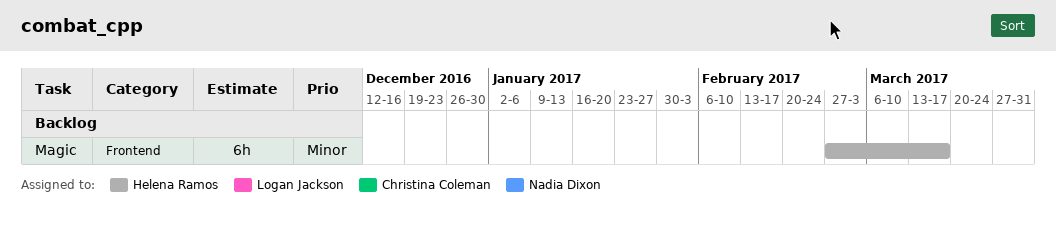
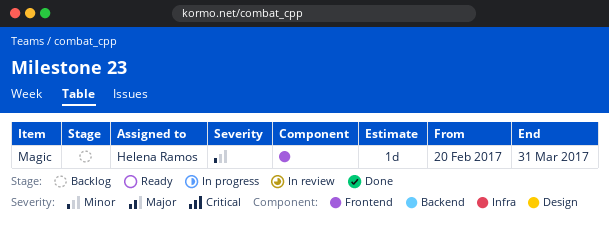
Magic, estimate: 6h -> 1d
Magic, start: Feb 27 -> Feb 20
Magic, due: Mar 17 -> Mar 31

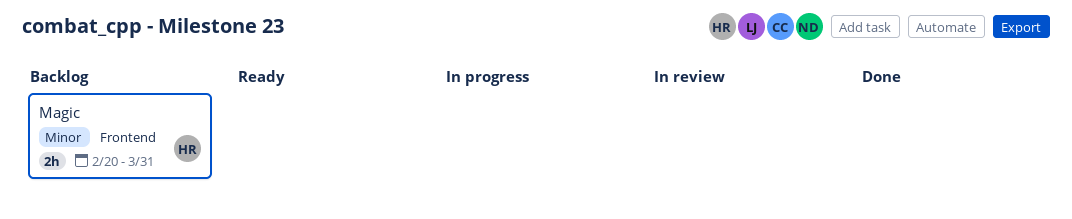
Magic, estimate: 1d -> 2h

